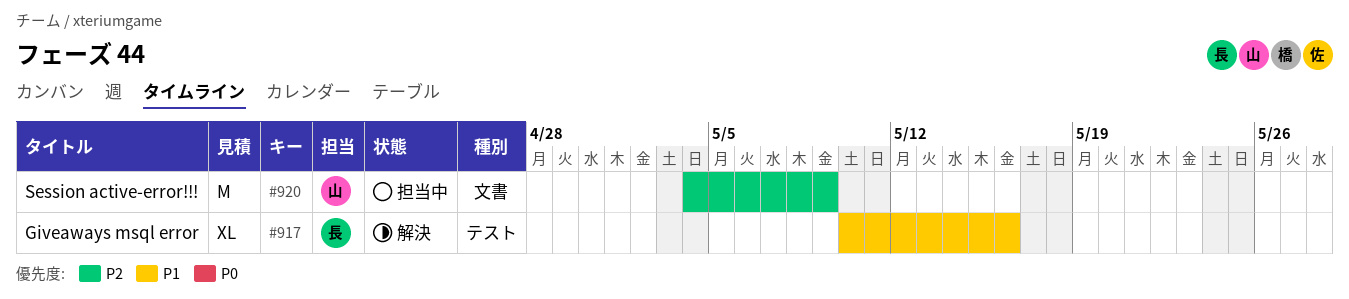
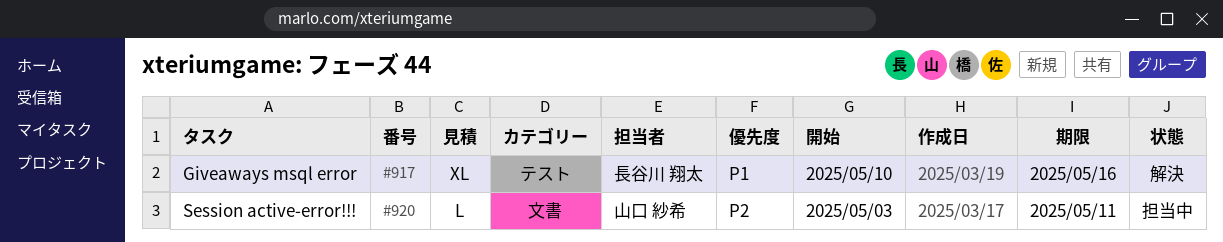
#920, estimate: M -> L
#920, start: May 4 -> May 3
#920, due: May 9 -> May 11

